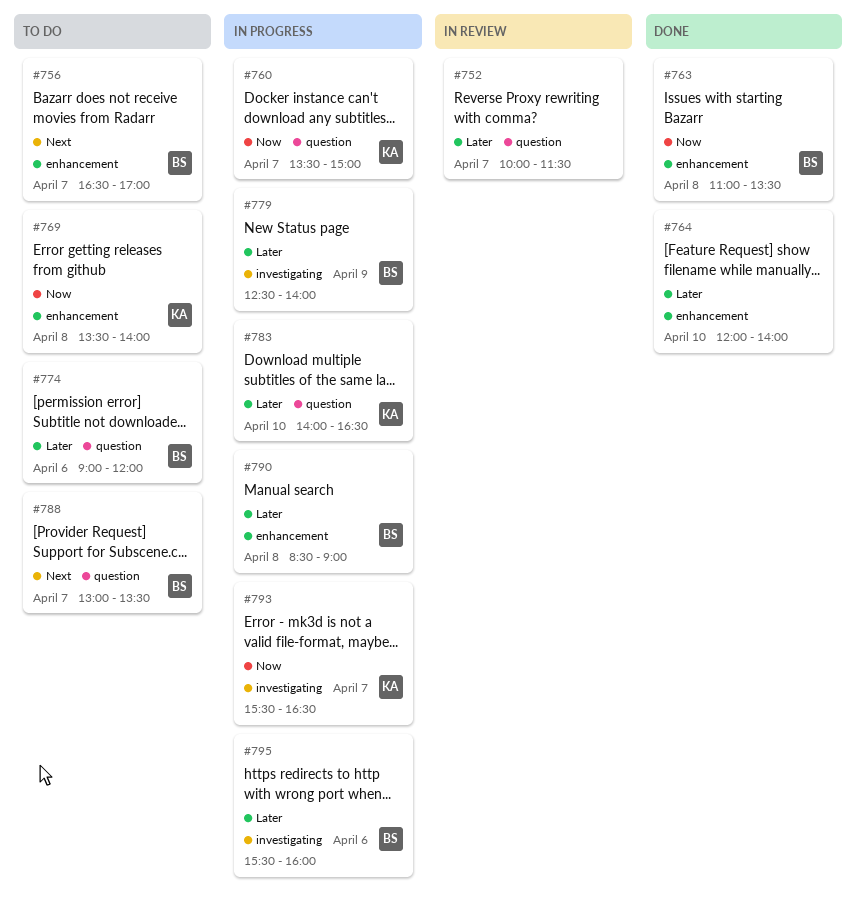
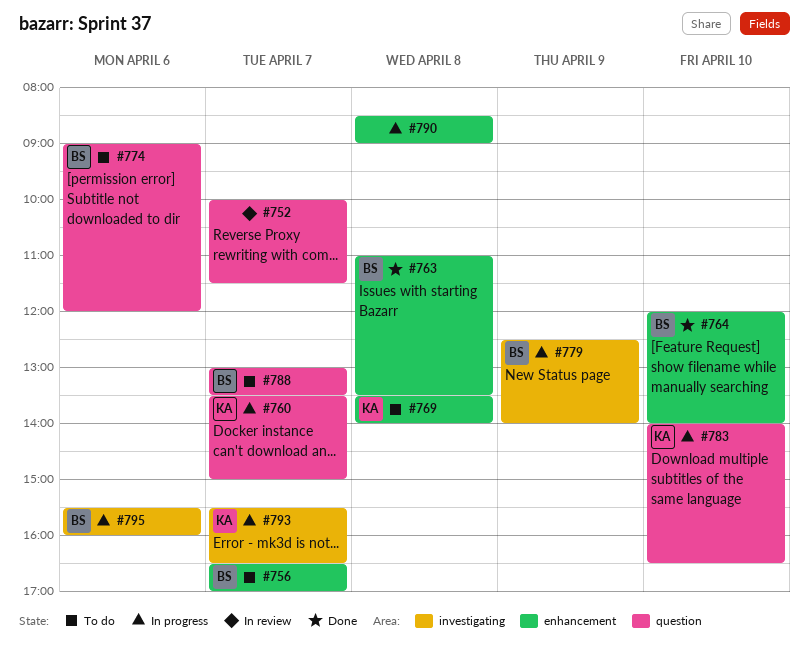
#764, owner: none -> BS
#790, owner: BS -> none

